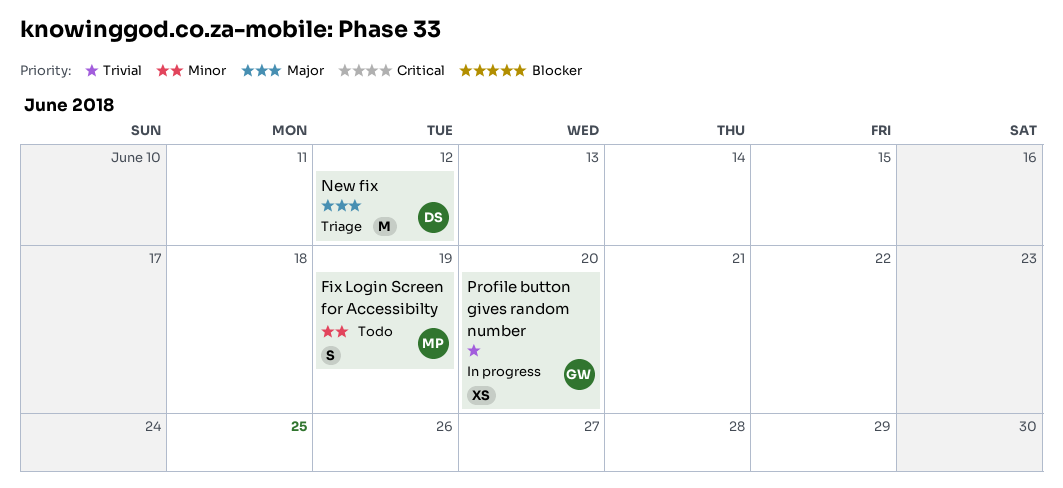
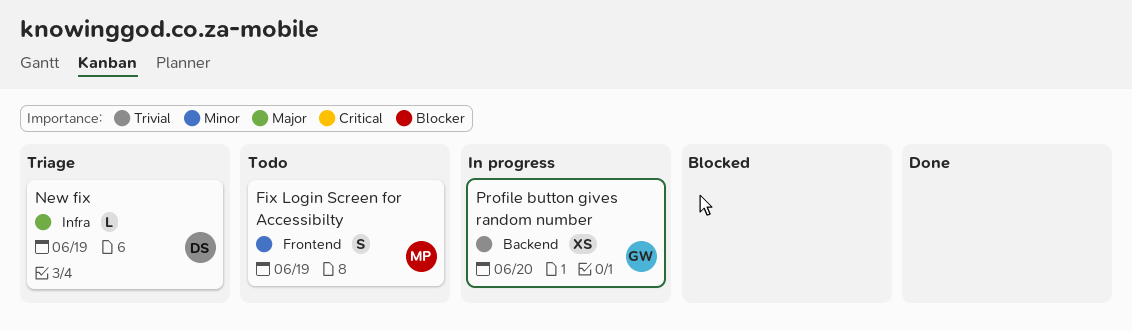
New fix, estimate: M -> L
New fix, due: Jun 12 -> Jun 19

